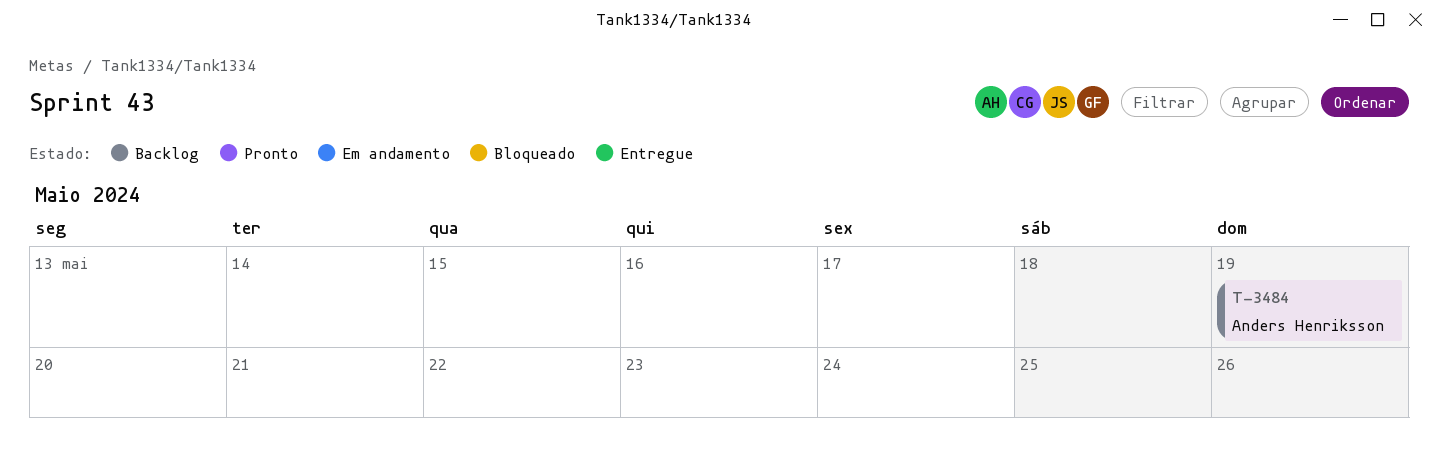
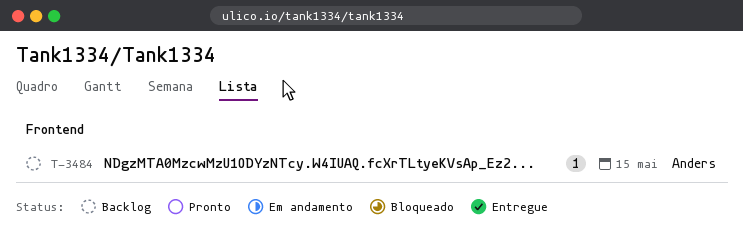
T-3484, due: May 19 -> May 15

